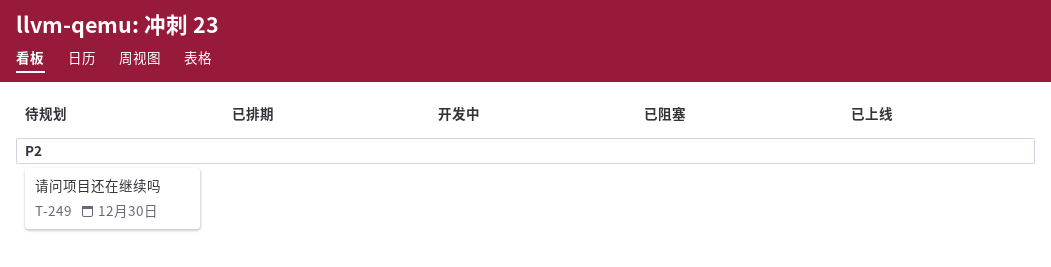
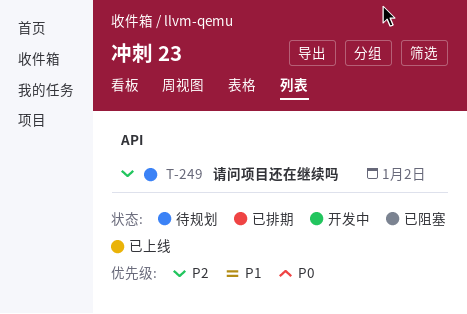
T-249, due: Dec 30 -> Jan 2

